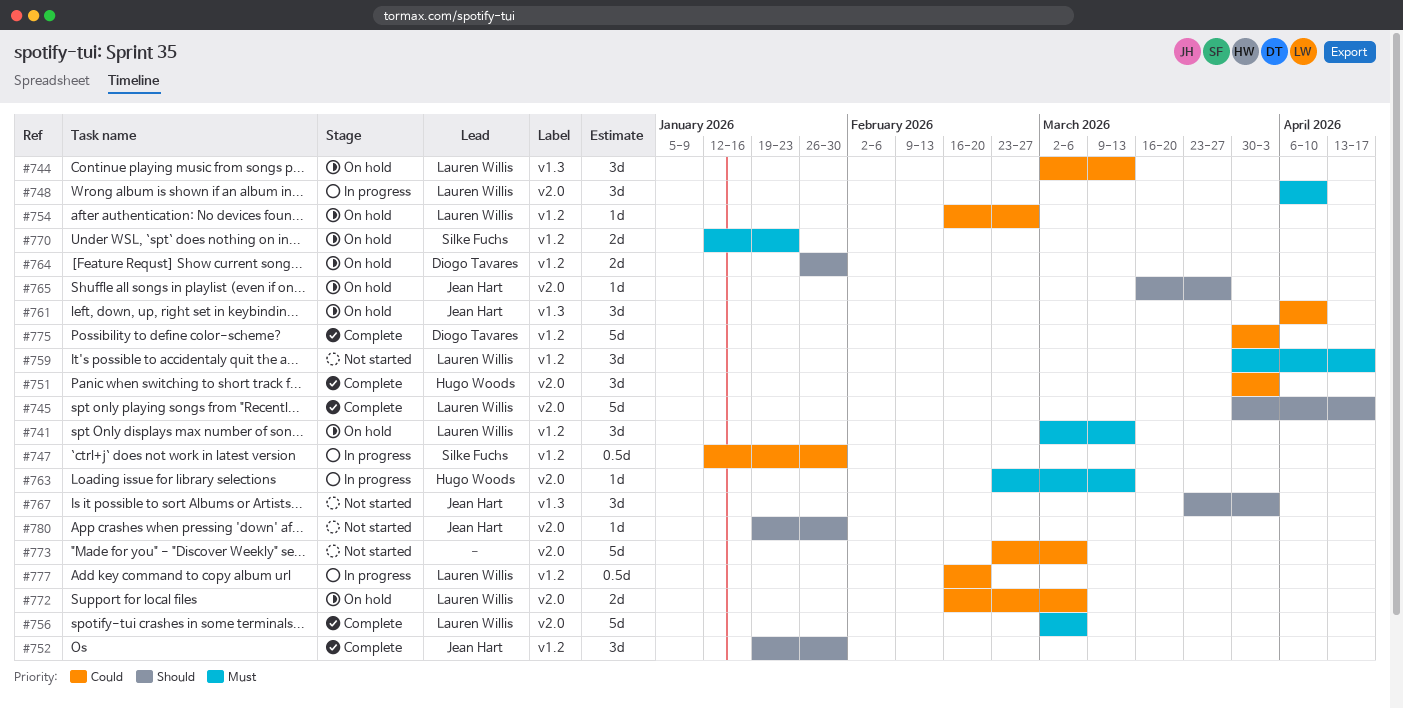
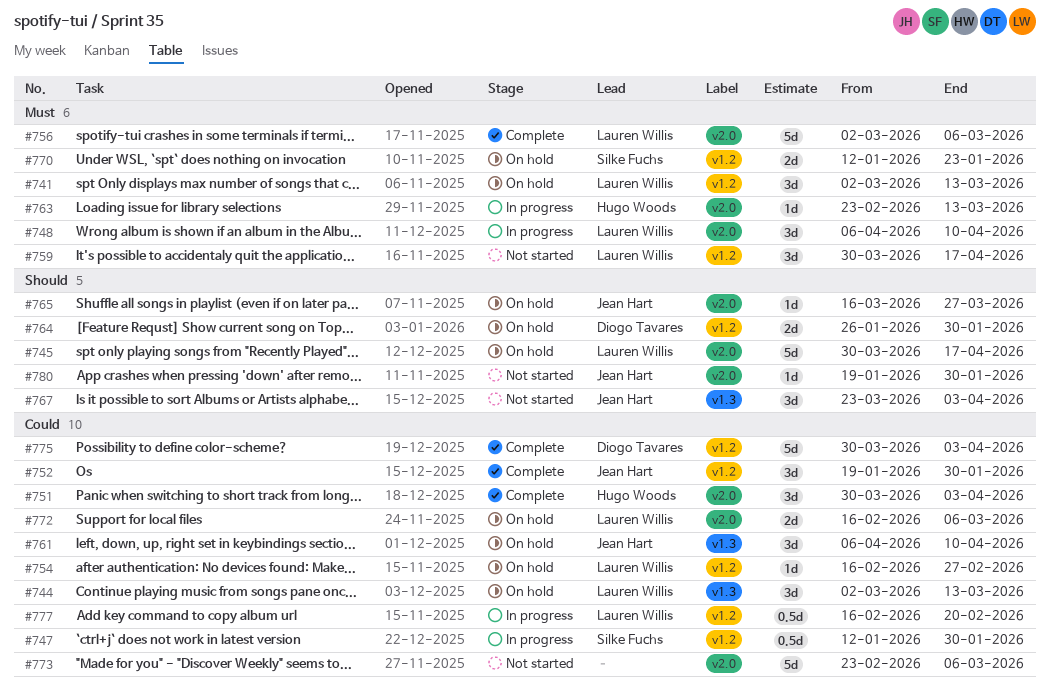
#745, status: Complete -> On hold
#752, priority: Should -> Could

